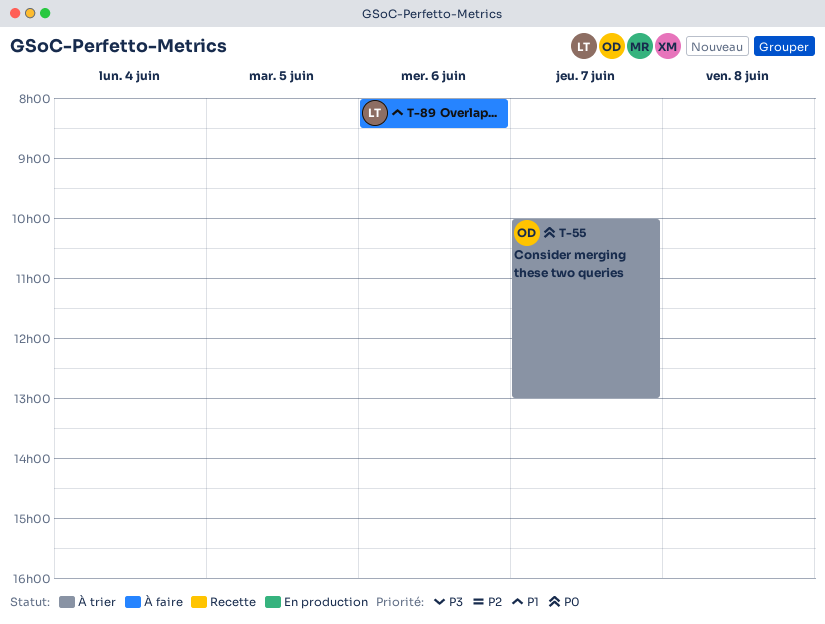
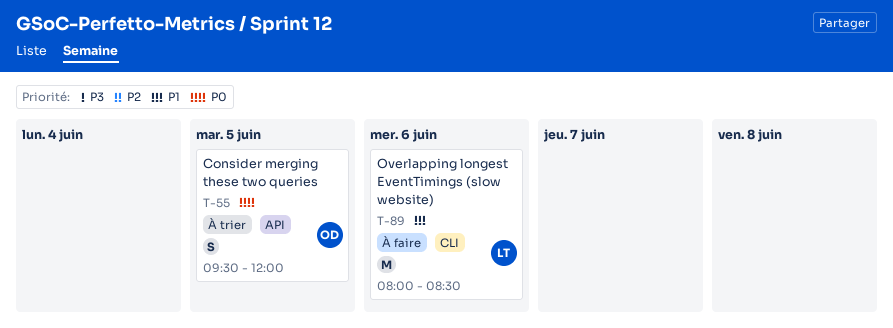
T-55, day: Jun 7 -> Jun 5
T-55, begins: 10:00 -> 09:30
T-55, ends: 13:00 -> 12:00

